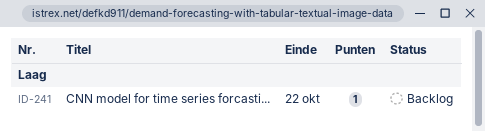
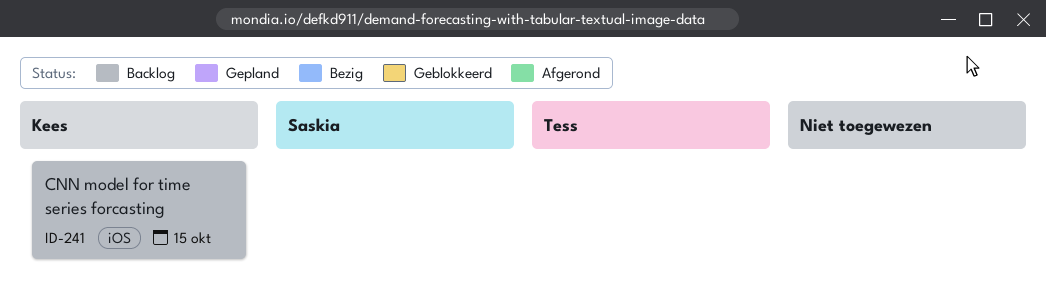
ID-241, due: Oct 22 -> Oct 15

